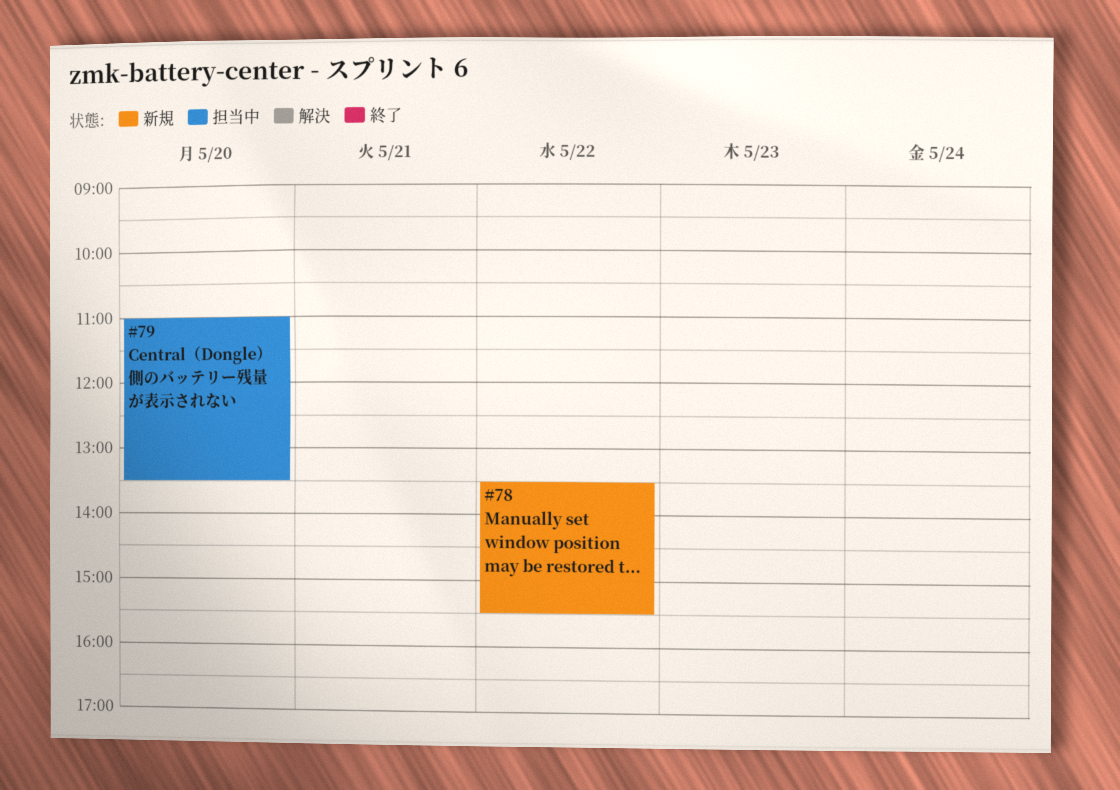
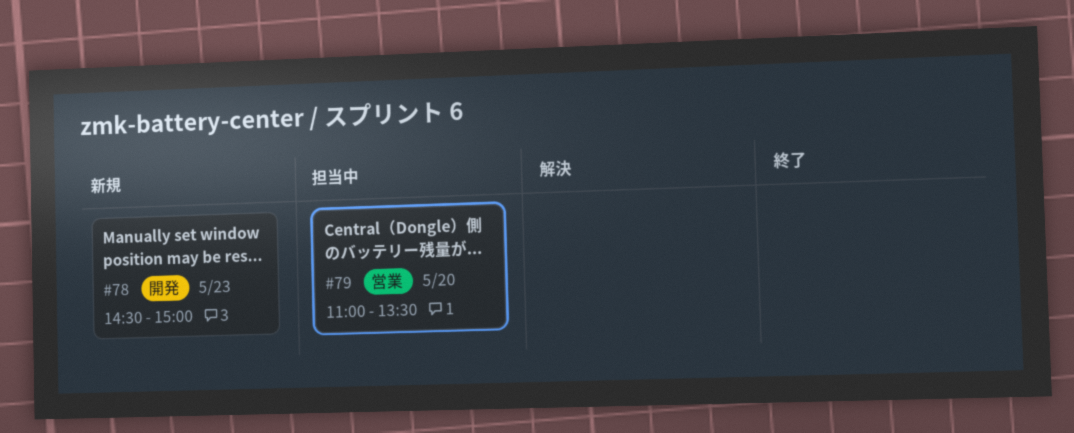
#78, day: May 22 -> May 23
#78, begins: 13:30 -> 14:30
#78, ends: 15:30 -> 15:00

